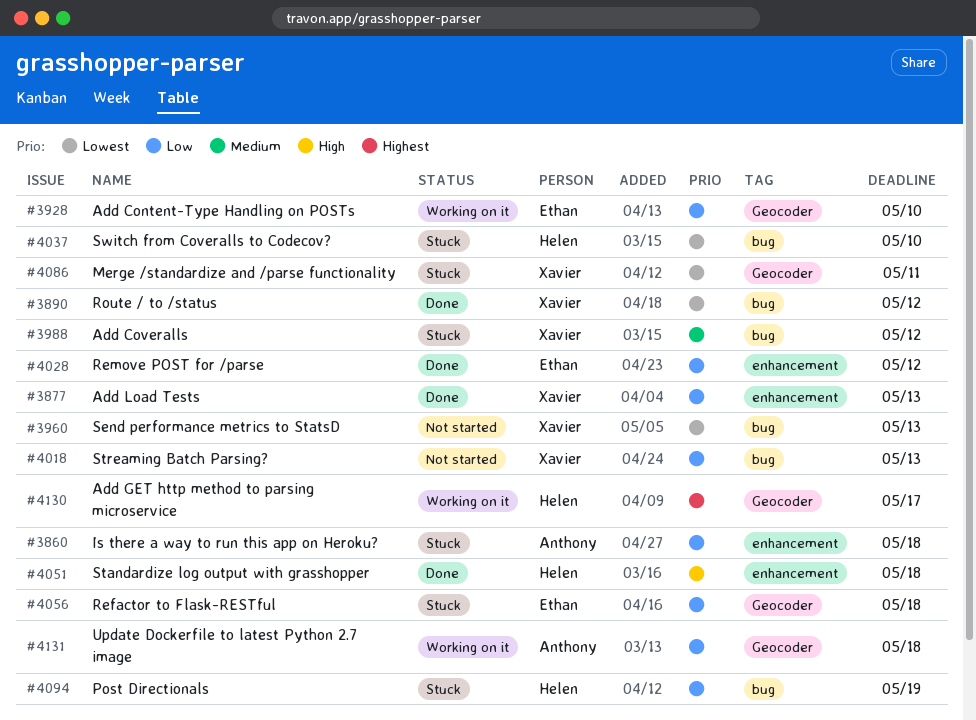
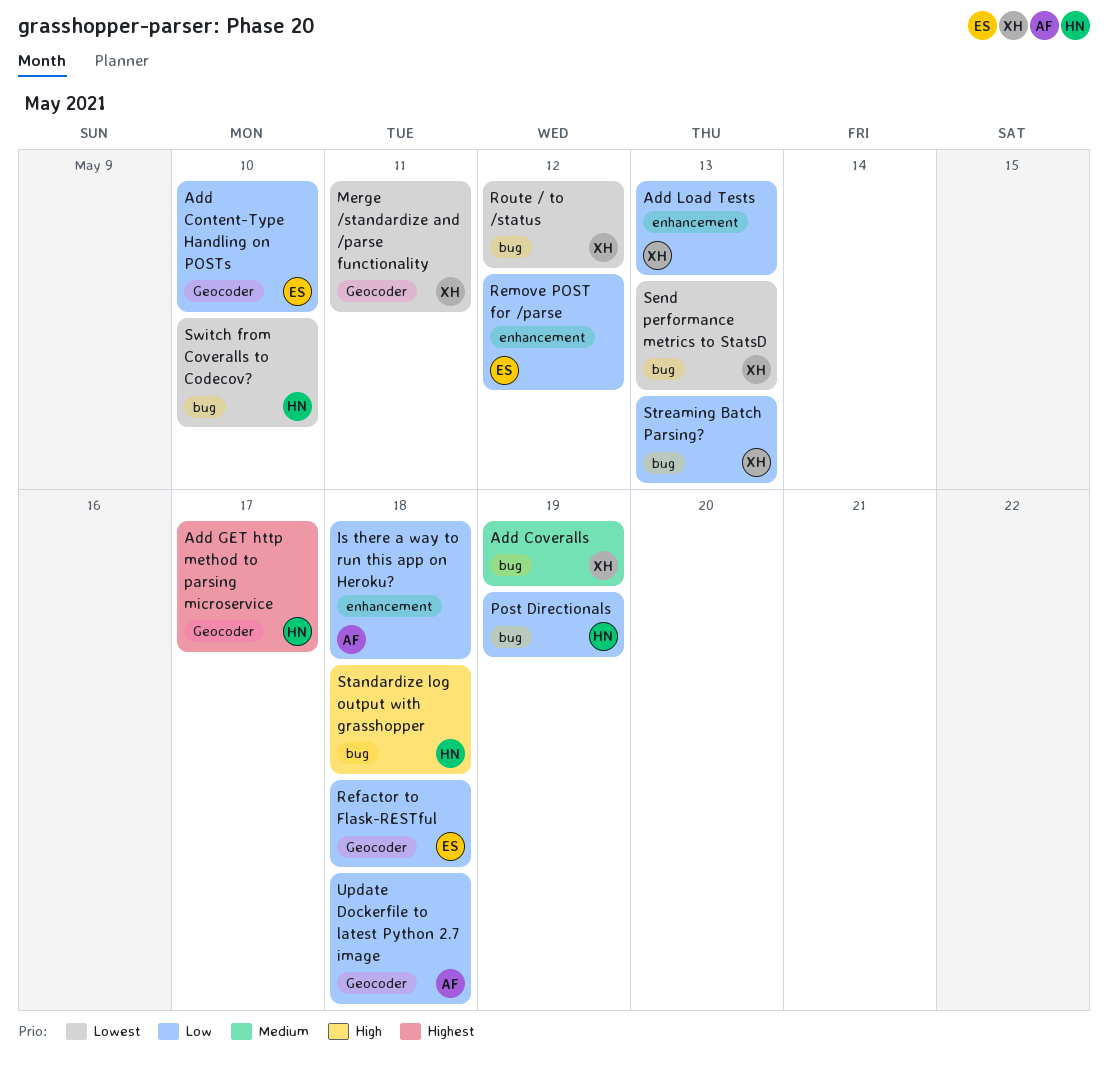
Add Coveralls, due: May 12 -> May 19
Standardize log output with grasshopper, label: enhancement -> bug

